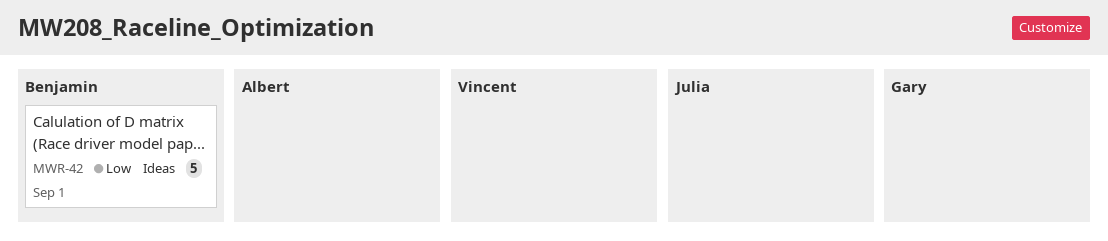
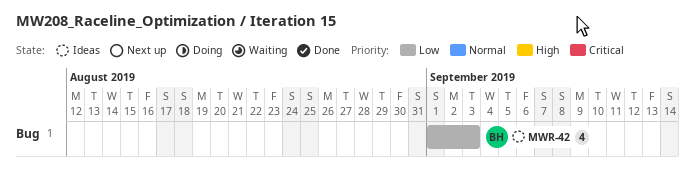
MWR-42, estimate: 5 -> 4
MWR-42, due: Sep 1 -> Sep 3

